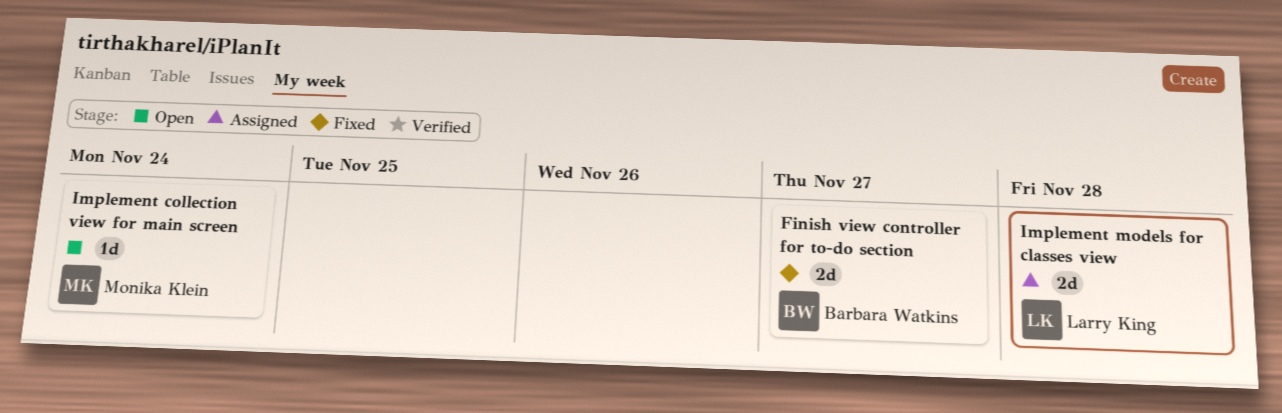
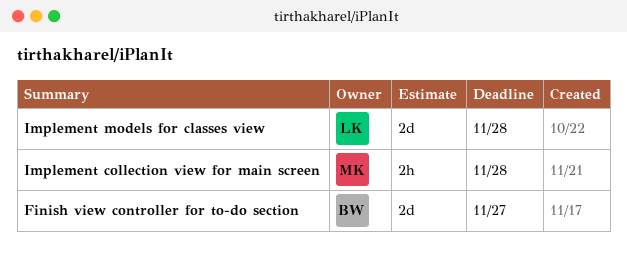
Implement collection view for main screen, estimate: 1d -> 2h
Implement collection view for main screen, due: Nov 24 -> Nov 28

